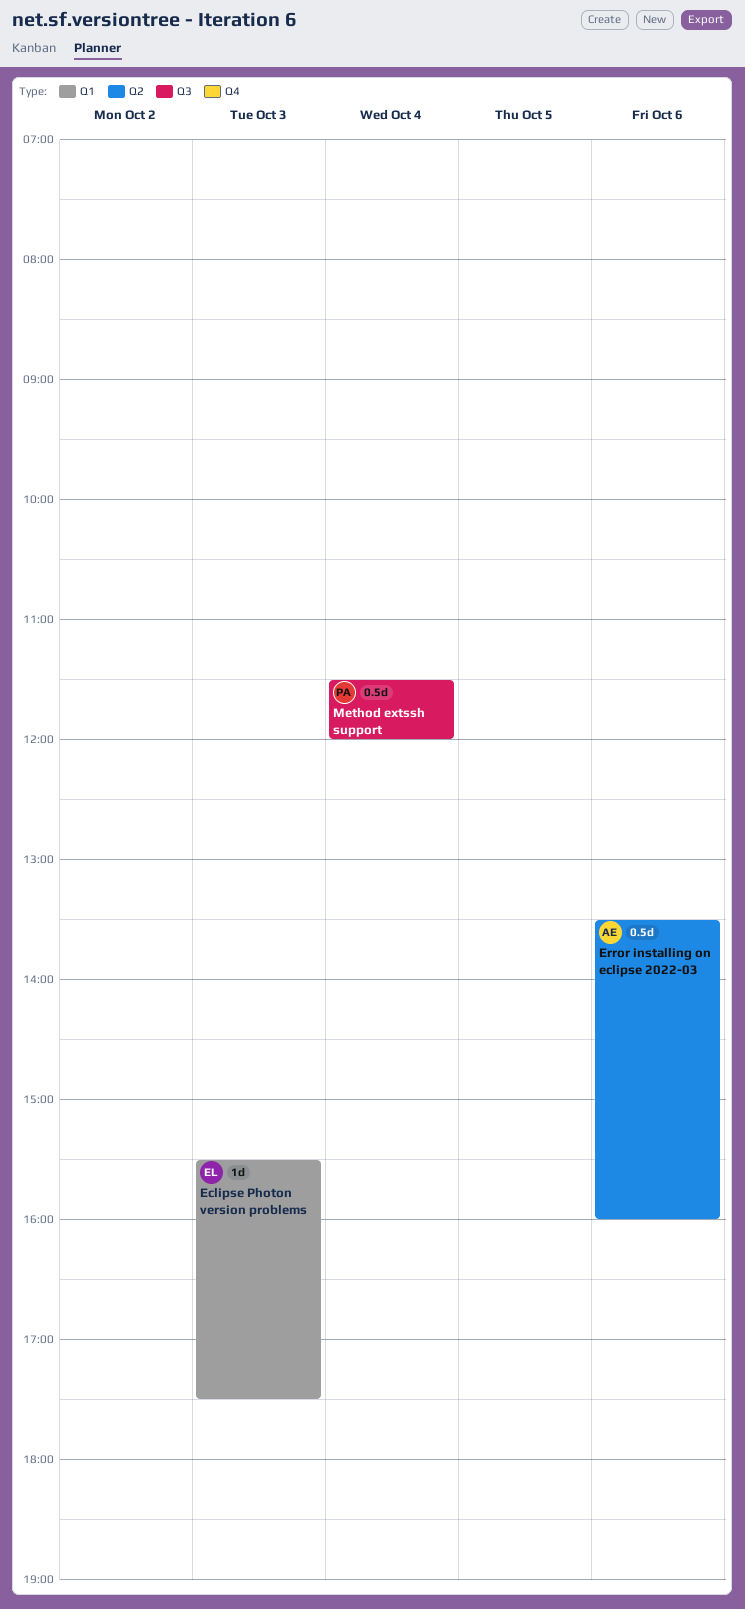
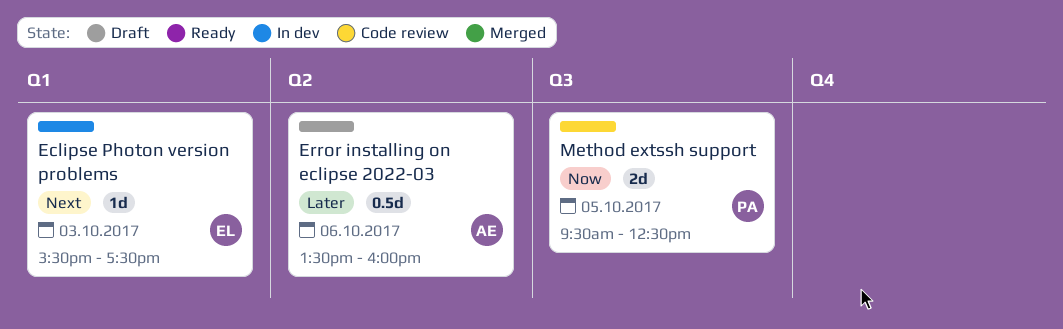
Method extssh support, estimate: 0.5d -> 2d
Method extssh support, day: Oct 4 -> Oct 5
Method extssh support, begins: 11:30 -> 09:30
Method extssh support, ends: 12:00 -> 12:30

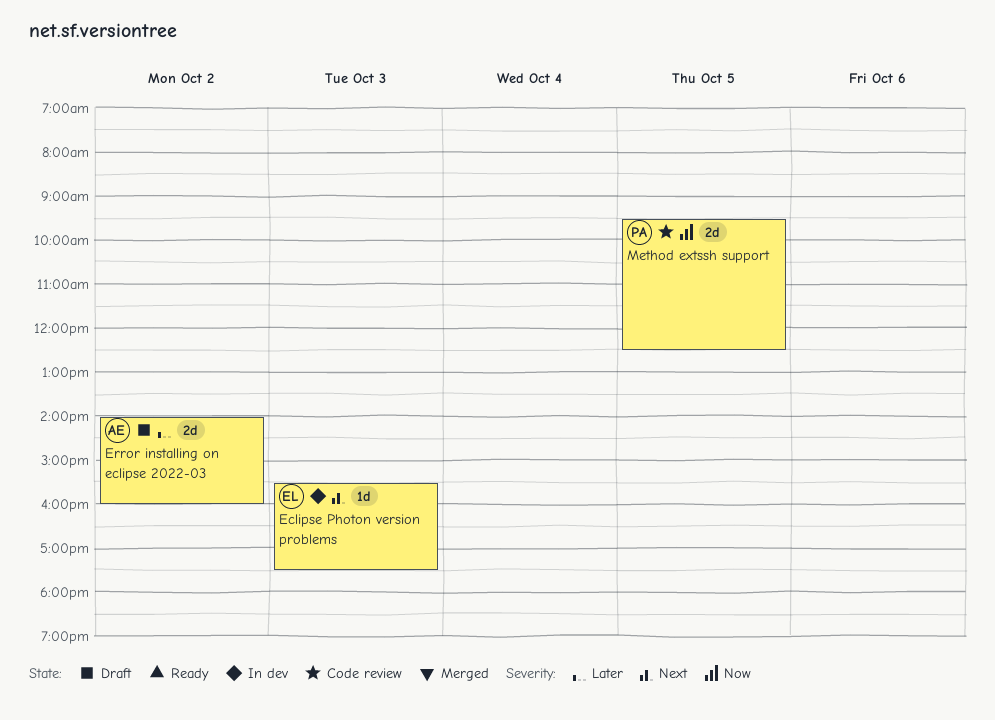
Error installing on eclipse 2022-03, estimate: 0.5d -> 2d
Error installing on eclipse 2022-03, day: Oct 6 -> Oct 2
Error installing on eclipse 2022-03, begins: 13:30 -> 14:00

